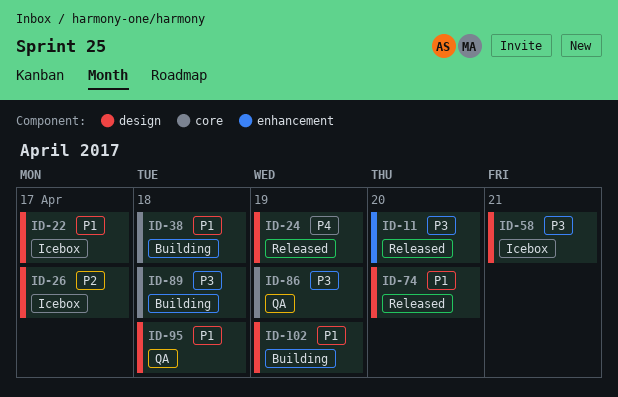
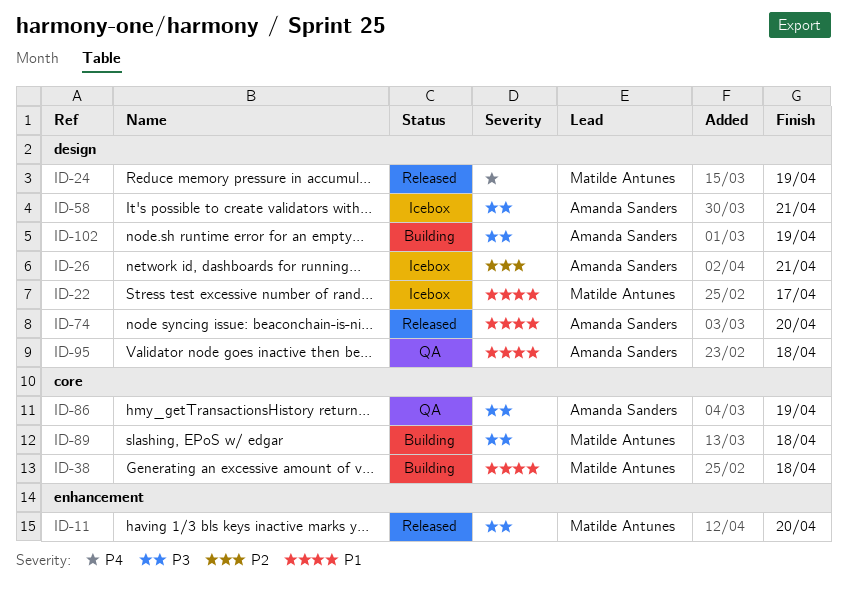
ID-26, due: Apr 17 -> Apr 21
ID-102, priority: P1 -> P3

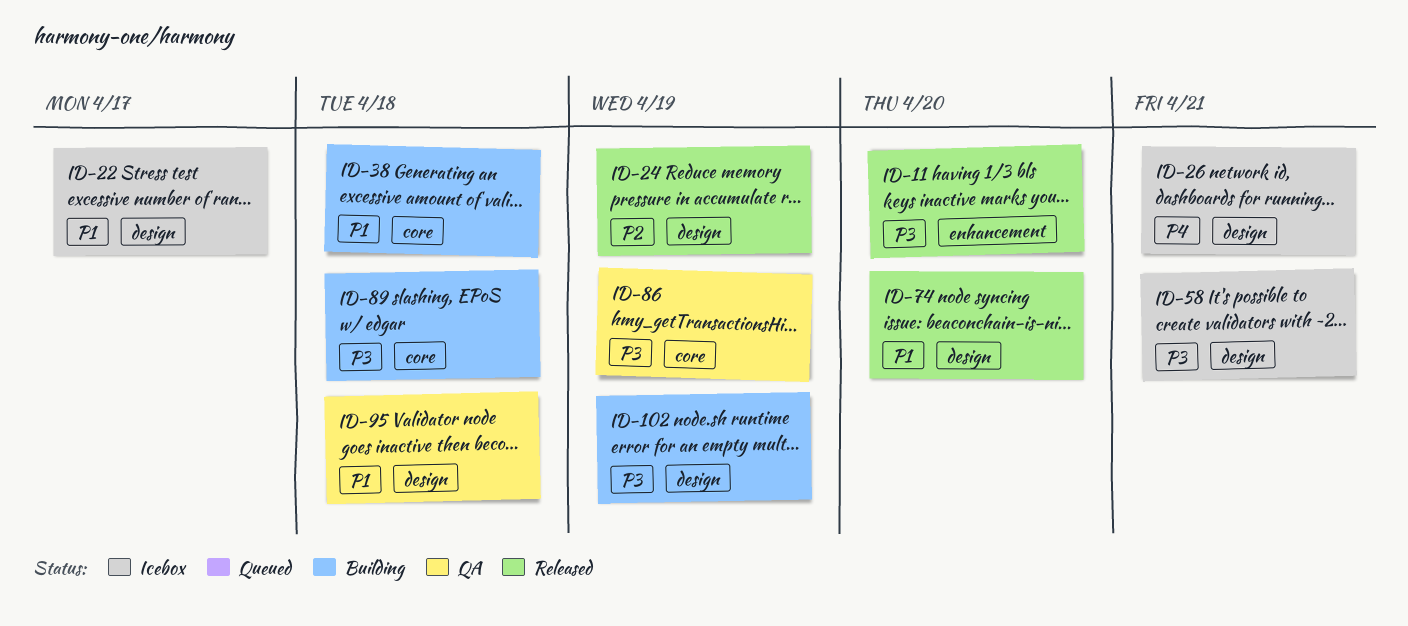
ID-24, priority: P4 -> P2
ID-26, priority: P2 -> P4

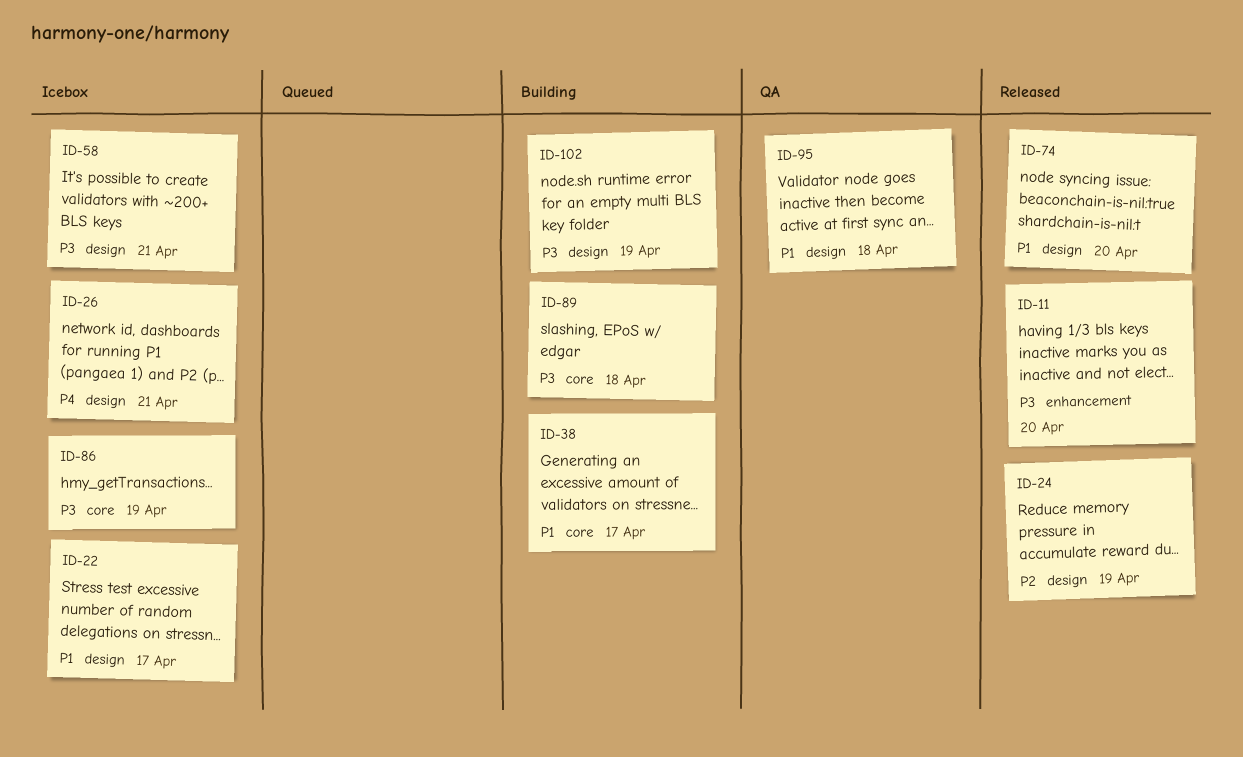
ID-38, due: Apr 18 -> Apr 17
ID-86, status: QA -> Icebox

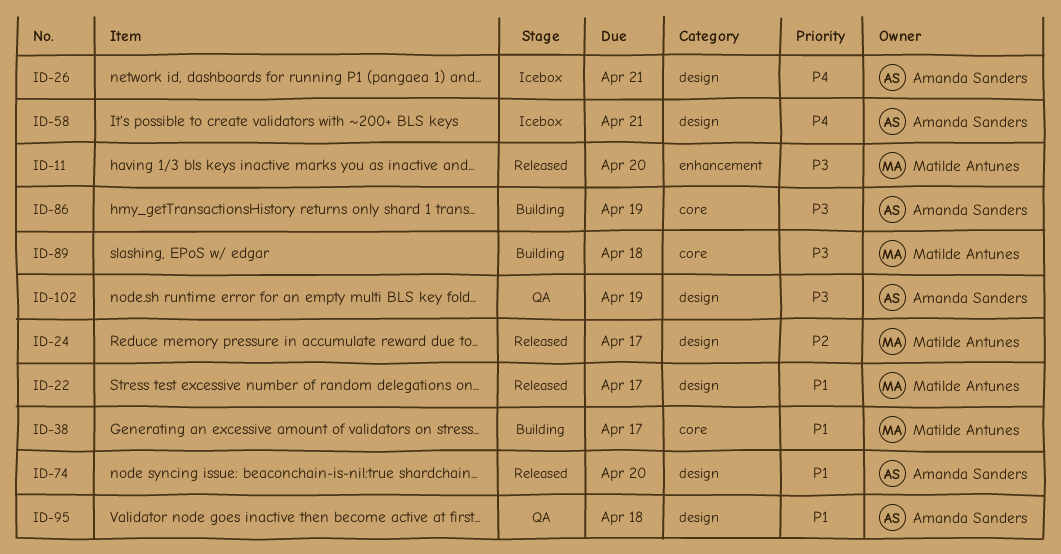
ID-22, status: Icebox -> Released
ID-24, due: Apr 19 -> Apr 17
ID-58, priority: P3 -> P4
ID-86, status: Icebox -> Building
ID-102, status: Building -> QA

